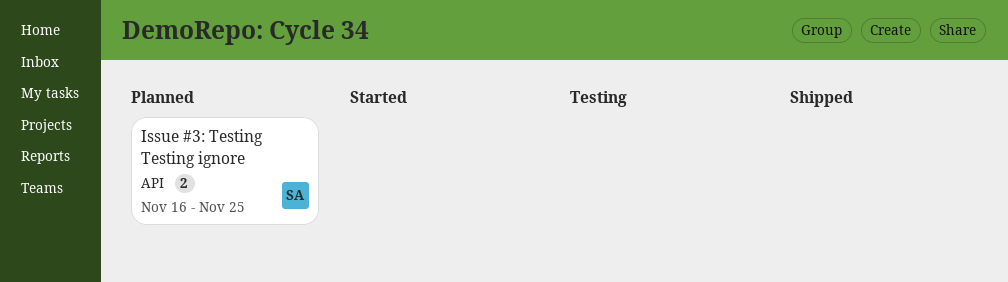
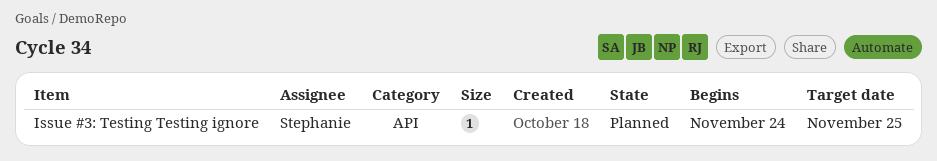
Issue #3: Testing Testing ignore, estimate: 2 -> 1
Issue #3: Testing Testing ignore, start: Nov 16 -> Nov 24

